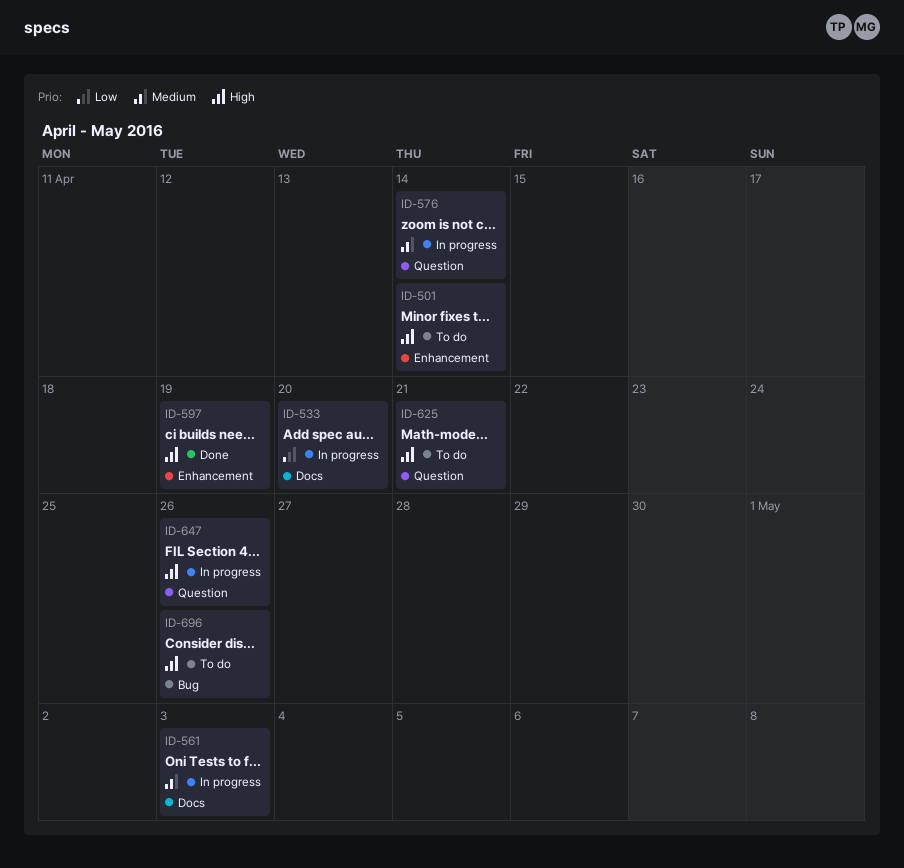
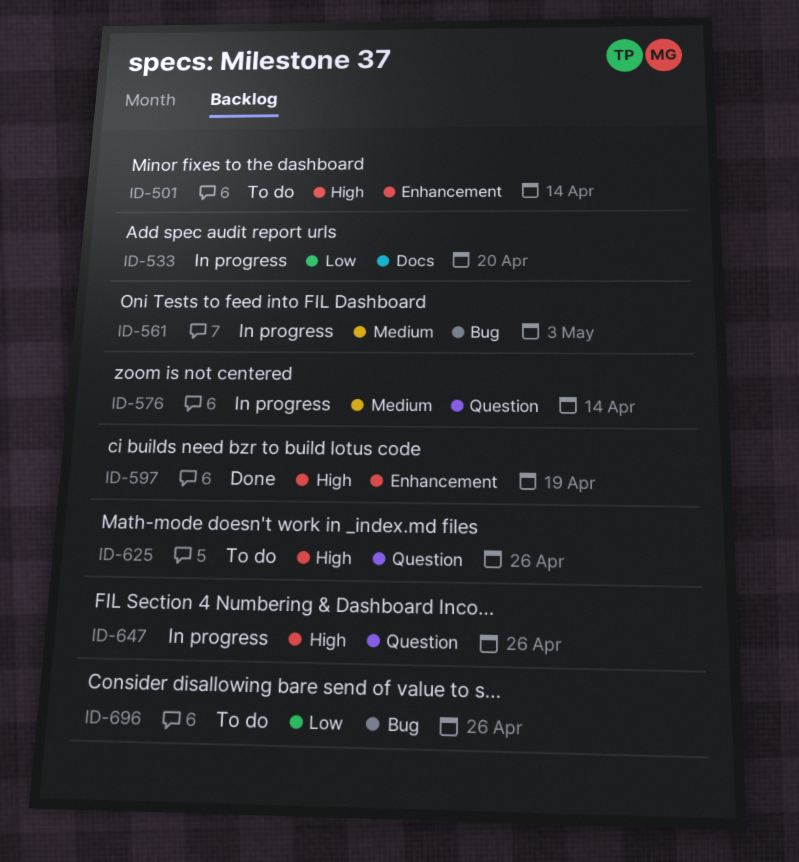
ID-561, label: Docs -> Bug
ID-625, due: Apr 21 -> Apr 26
ID-696, priority: High -> Low

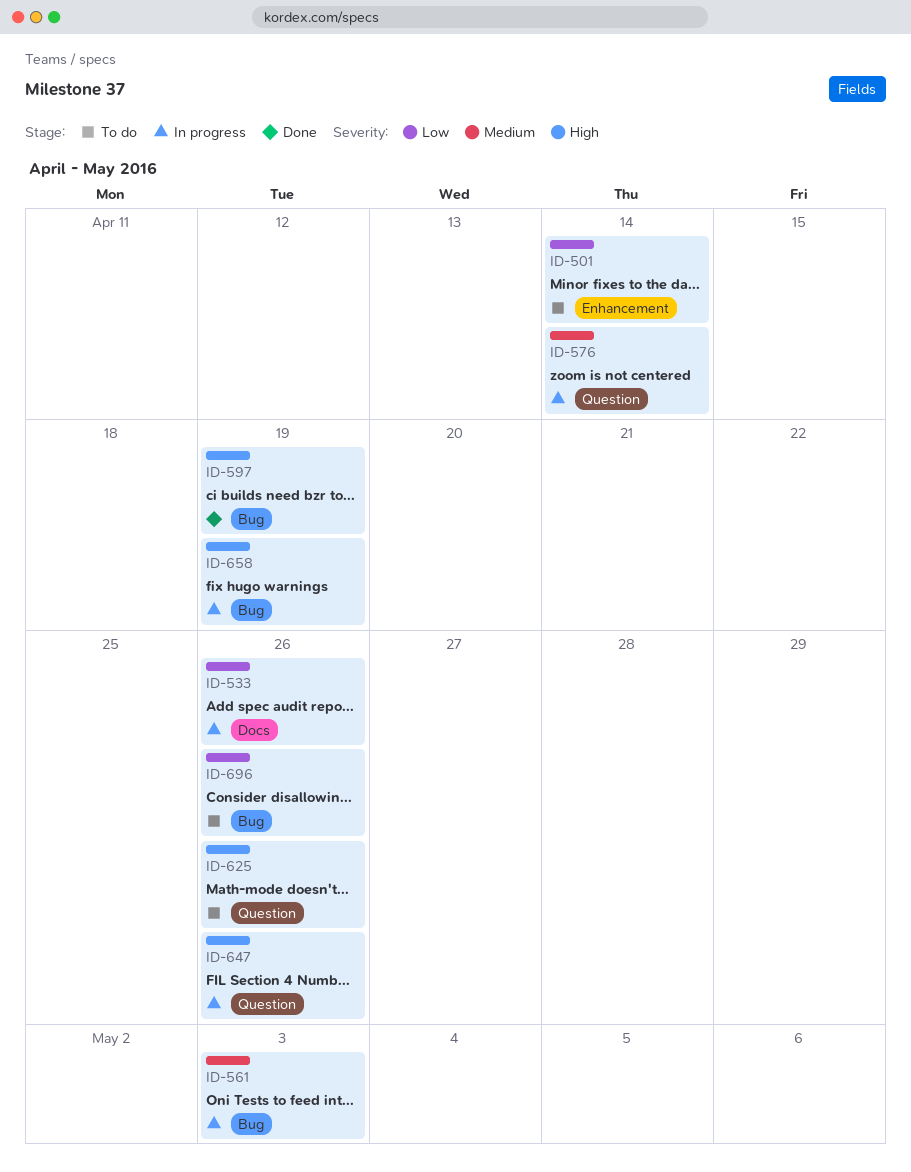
ID-501, priority: High -> Low
ID-533, due: Apr 20 -> Apr 26
ID-597, label: Enhancement -> Bug
ID-658: none -> present

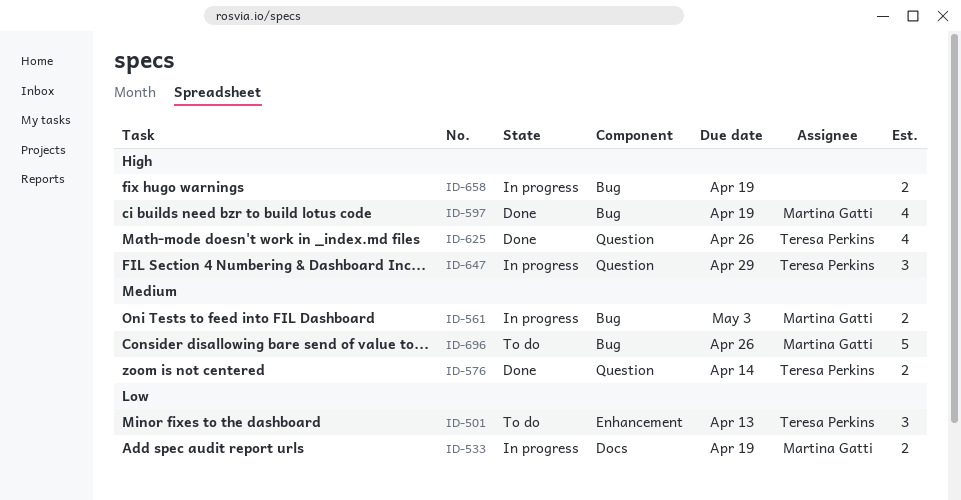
ID-501, due: Apr 14 -> Apr 13
ID-533, due: Apr 26 -> Apr 19
ID-576, status: In progress -> Done
ID-625, status: To do -> Done
ID-647, due: Apr 26 -> Apr 29
ID-696, priority: Low -> Medium

